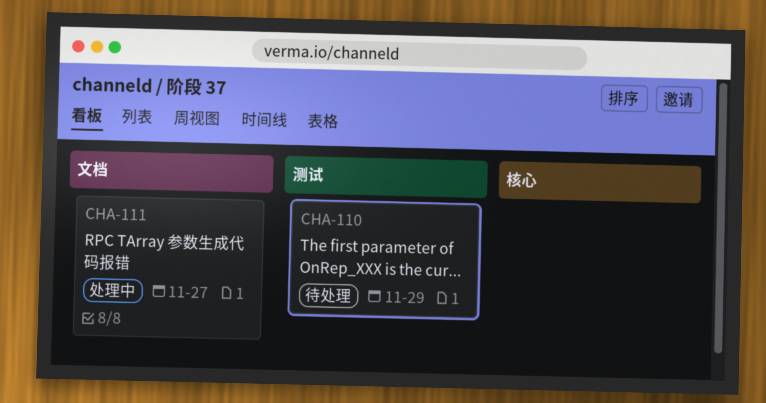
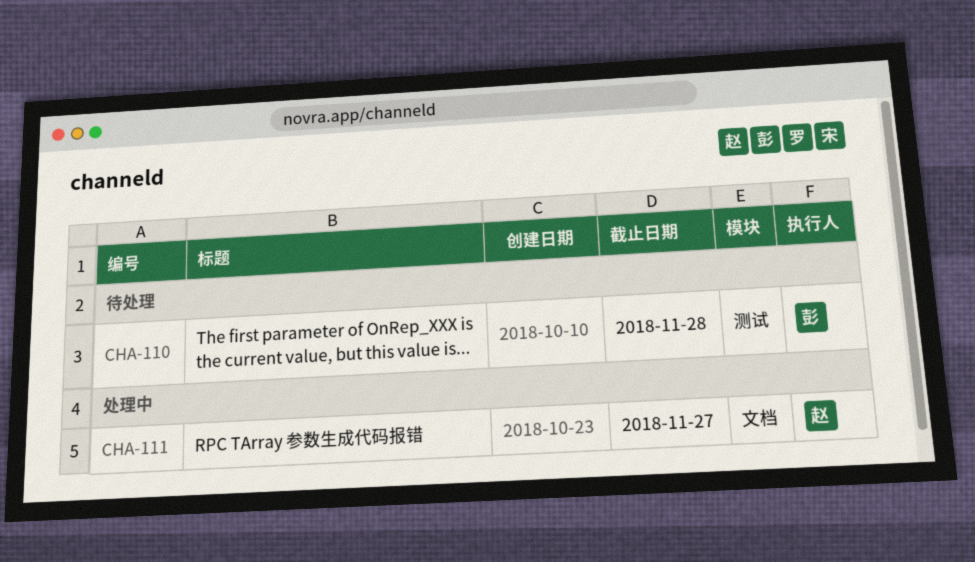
CHA-110, due: Nov 29 -> Nov 28

